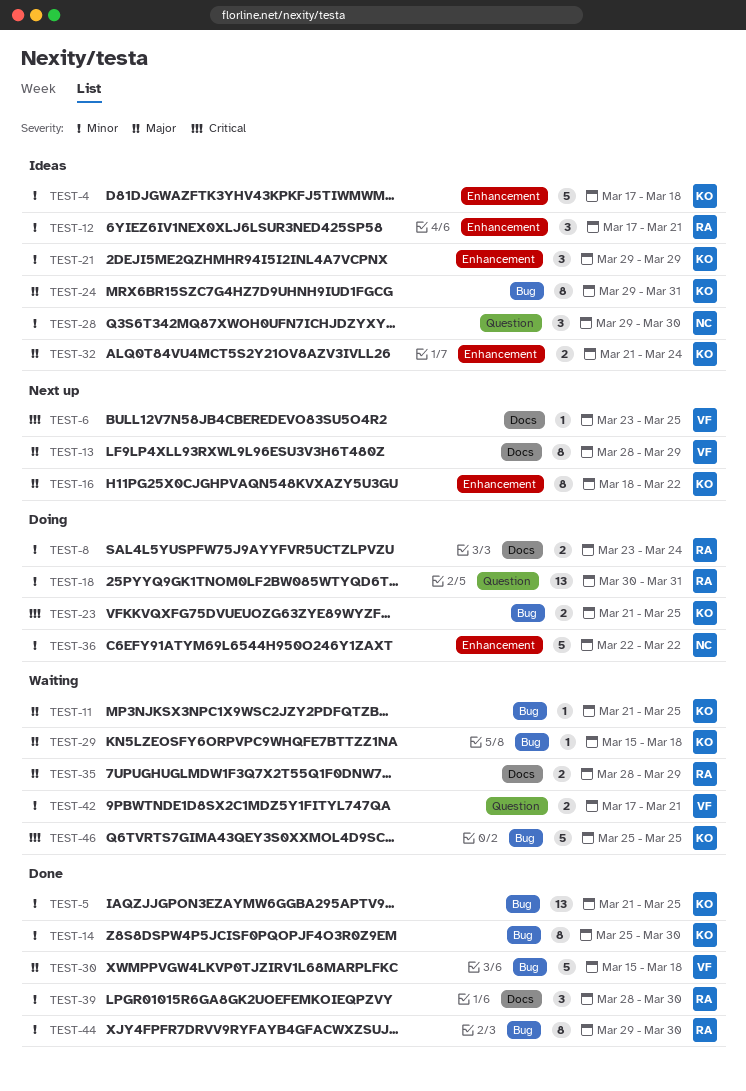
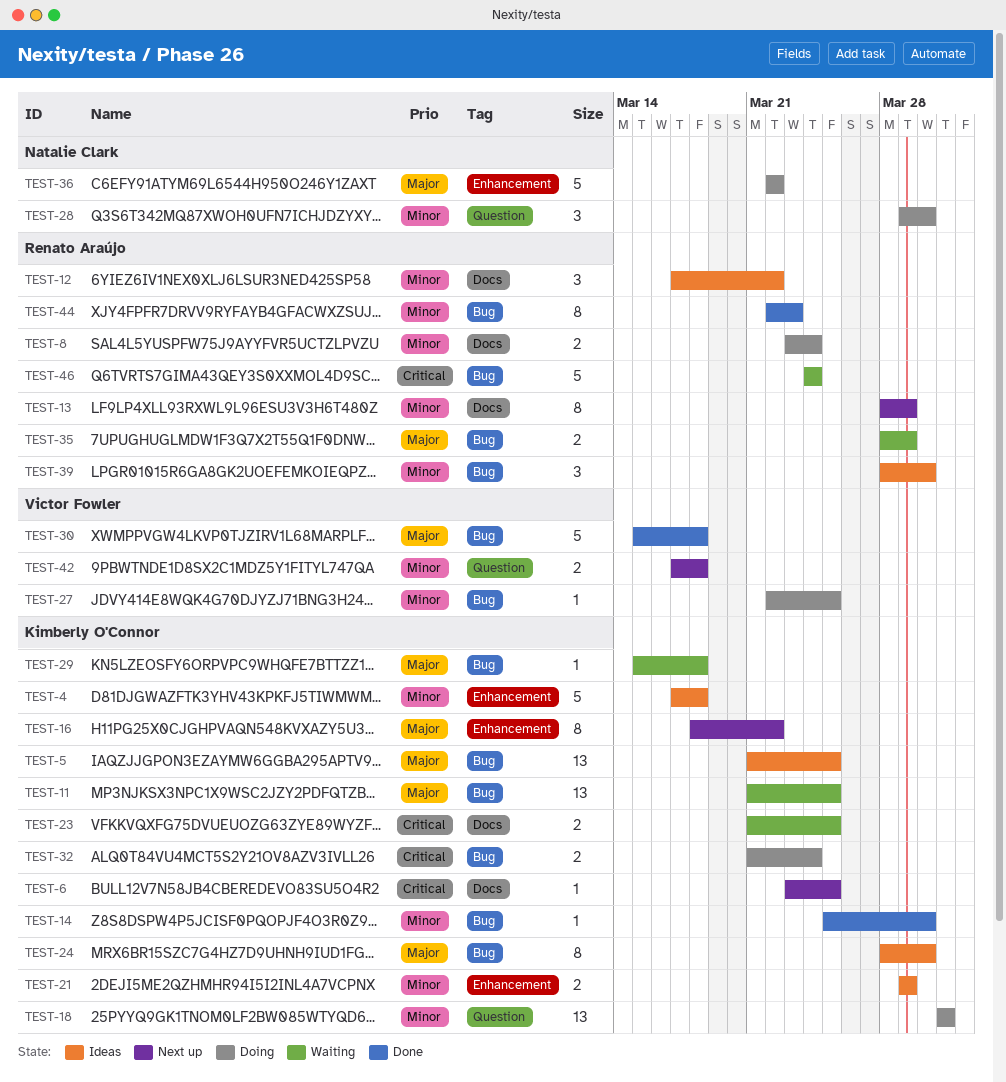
TEST-5, status: Done -> Ideas
TEST-5, priority: Minor -> Major
TEST-6, owner: Victor Fowler -> Kimberly O'Connor
TEST-11, estimate: 1 -> 13
TEST-12, label: Enhancement -> Docs
TEST-12, due: Mar 21 -> Mar 22
TEST-13, owner: Victor Fowler -> Renato Araújo
TEST-13, priority: Major -> Minor
TEST-14, estimate: 8 -> 1
TEST-18, owner: Renato Araújo -> Kimberly O'Connor
TEST-18, start: Mar 30 -> Mar 31
TEST-21, estimate: 3 -> 2
TEST-23, status: Doing -> Waiting
TEST-23, label: Bug -> Docs
TEST-24, start: Mar 29 -> Mar 28
TEST-24, due: Mar 31 -> Mar 30
TEST-27: none -> present
TEST-28, status: Ideas -> Doing
TEST-32, status: Ideas -> Doing
TEST-32, priority: Major -> Critical
TEST-32, label: Enhancement -> Bug
TEST-35, label: Docs -> Bug
TEST-36, priority: Minor -> Major
TEST-39, status: Done -> Ideas
TEST-39, label: Docs -> Bug
TEST-42, status: Waiting -> Next up
TEST-42, due: Mar 21 -> Mar 18
TEST-44, start: Mar 29 -> Mar 22
TEST-44, due: Mar 30 -> Mar 23
TEST-46, owner: Kimberly O'Connor -> Renato Araújo
TEST-46, start: Mar 25 -> Mar 24
TEST-46, due: Mar 25 -> Mar 24

